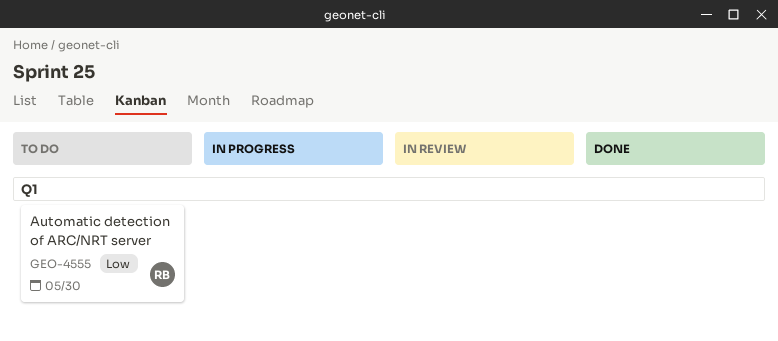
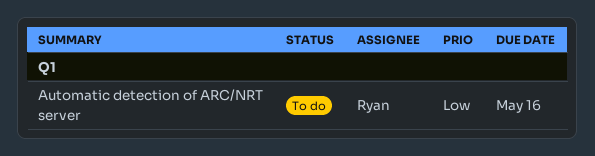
Automatic detection of ARC/NRT server, due: May 30 -> May 16

